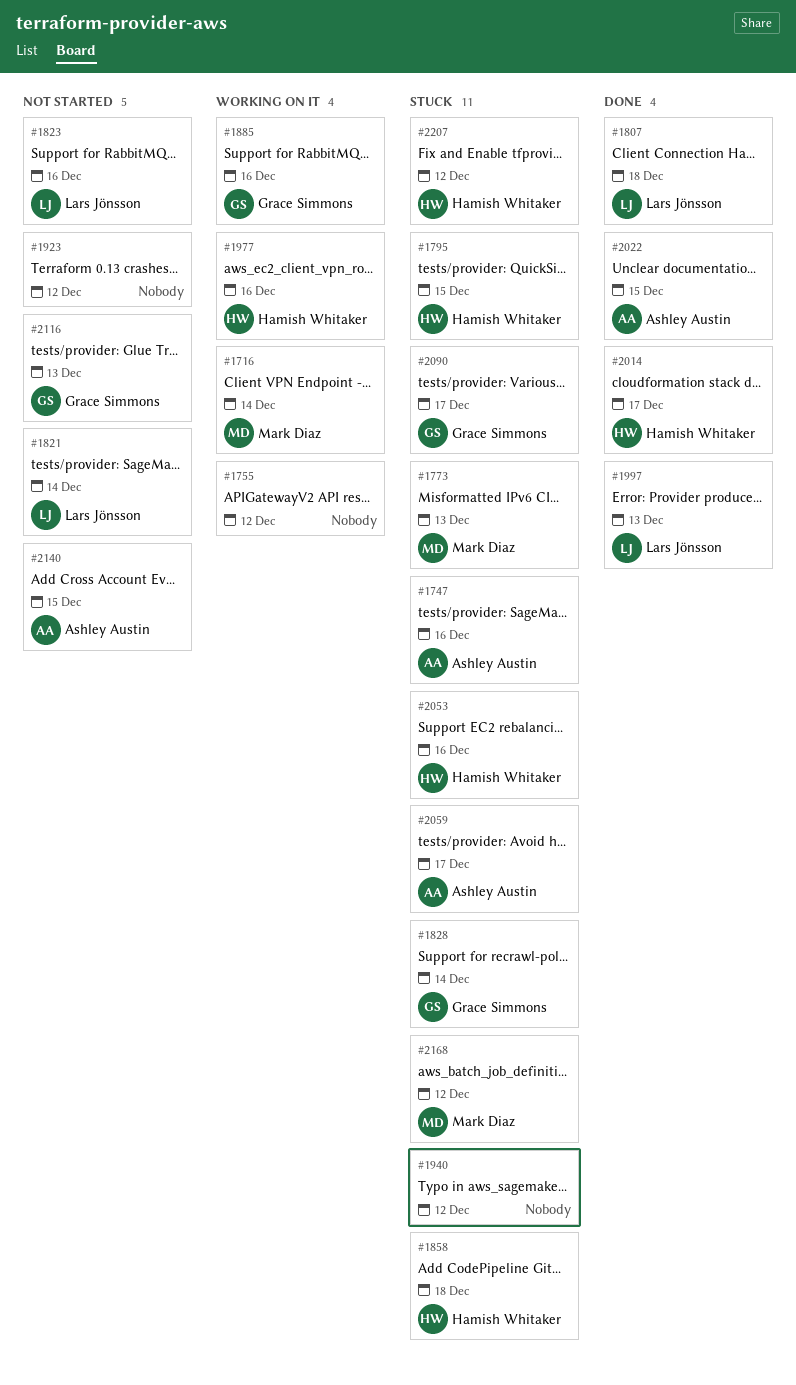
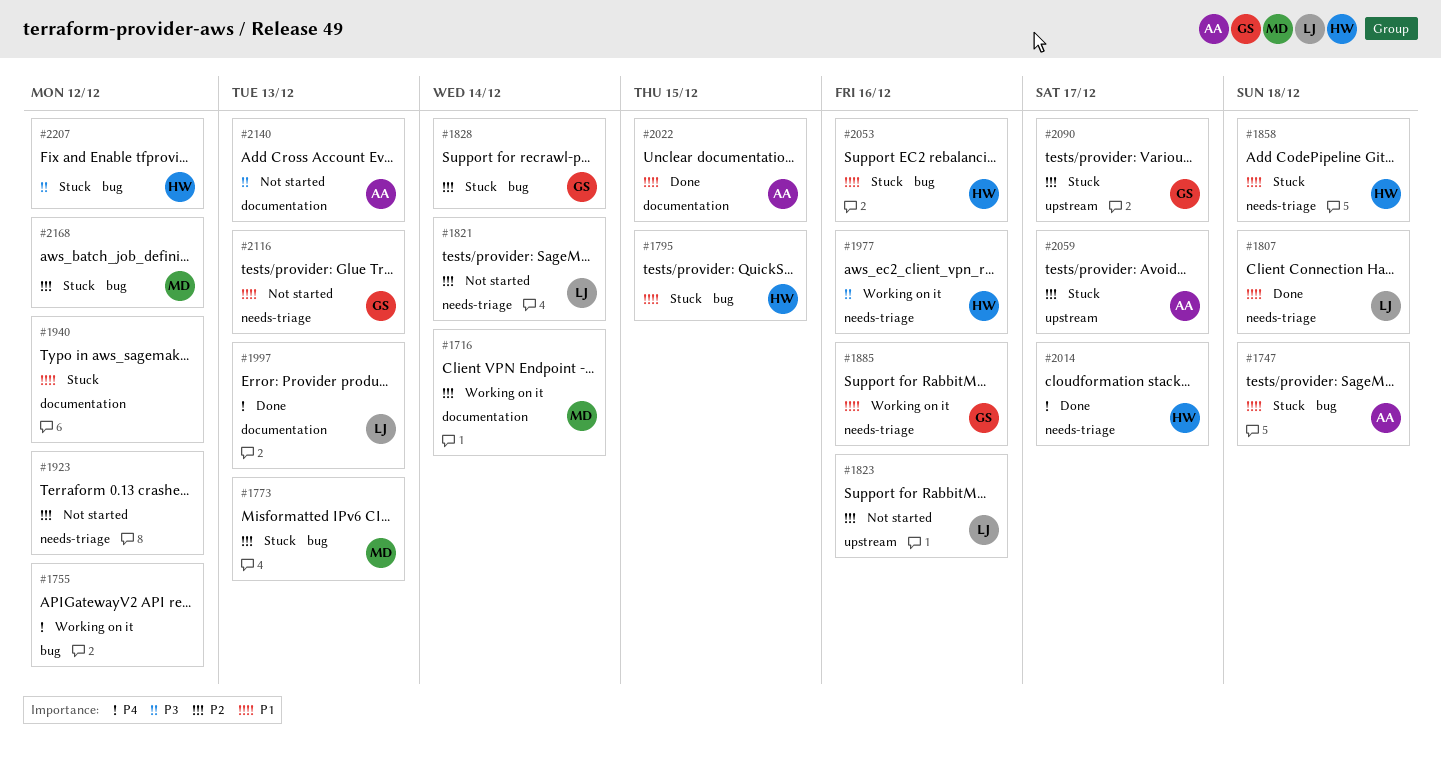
#1747, due: Dec 16 -> Dec 18
#2140, due: Dec 15 -> Dec 13

